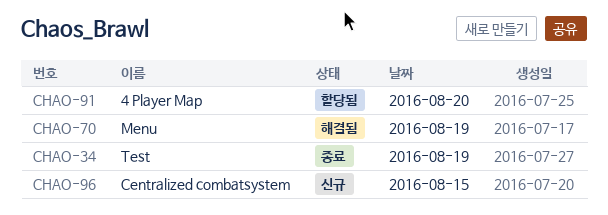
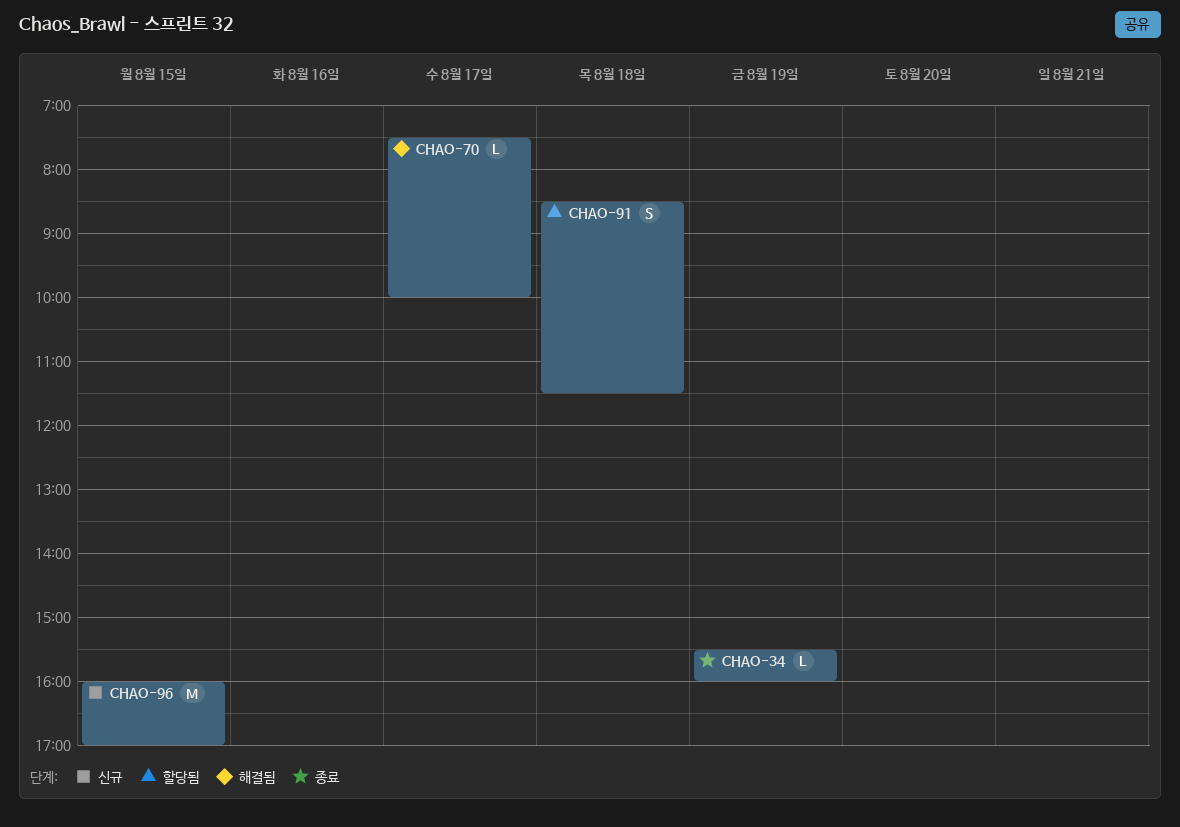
CHAO-70, day: Aug 19 -> Aug 17
CHAO-91, day: Aug 20 -> Aug 18

